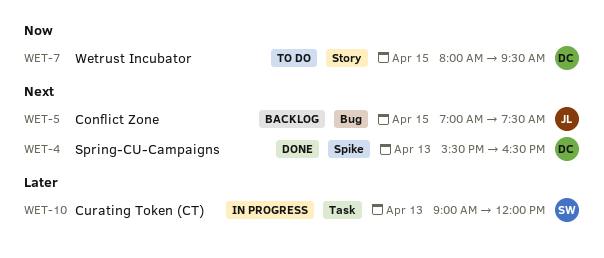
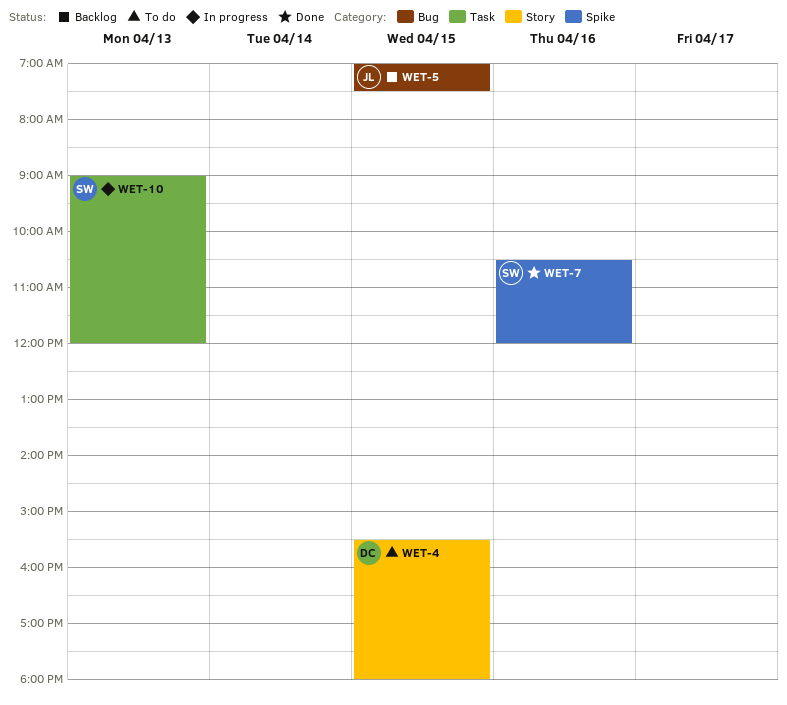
WET-4, status: Done -> To do
WET-4, label: Spike -> Story
WET-4, day: Apr 13 -> Apr 15
WET-4, ends: 16:30 -> 18:00
WET-7, status: To do -> Done
WET-7, owner: DC -> SW
WET-7, label: Story -> Spike
WET-7, day: Apr 15 -> Apr 16
WET-7, begins: 08:00 -> 10:30
WET-7, ends: 09:30 -> 12:00

